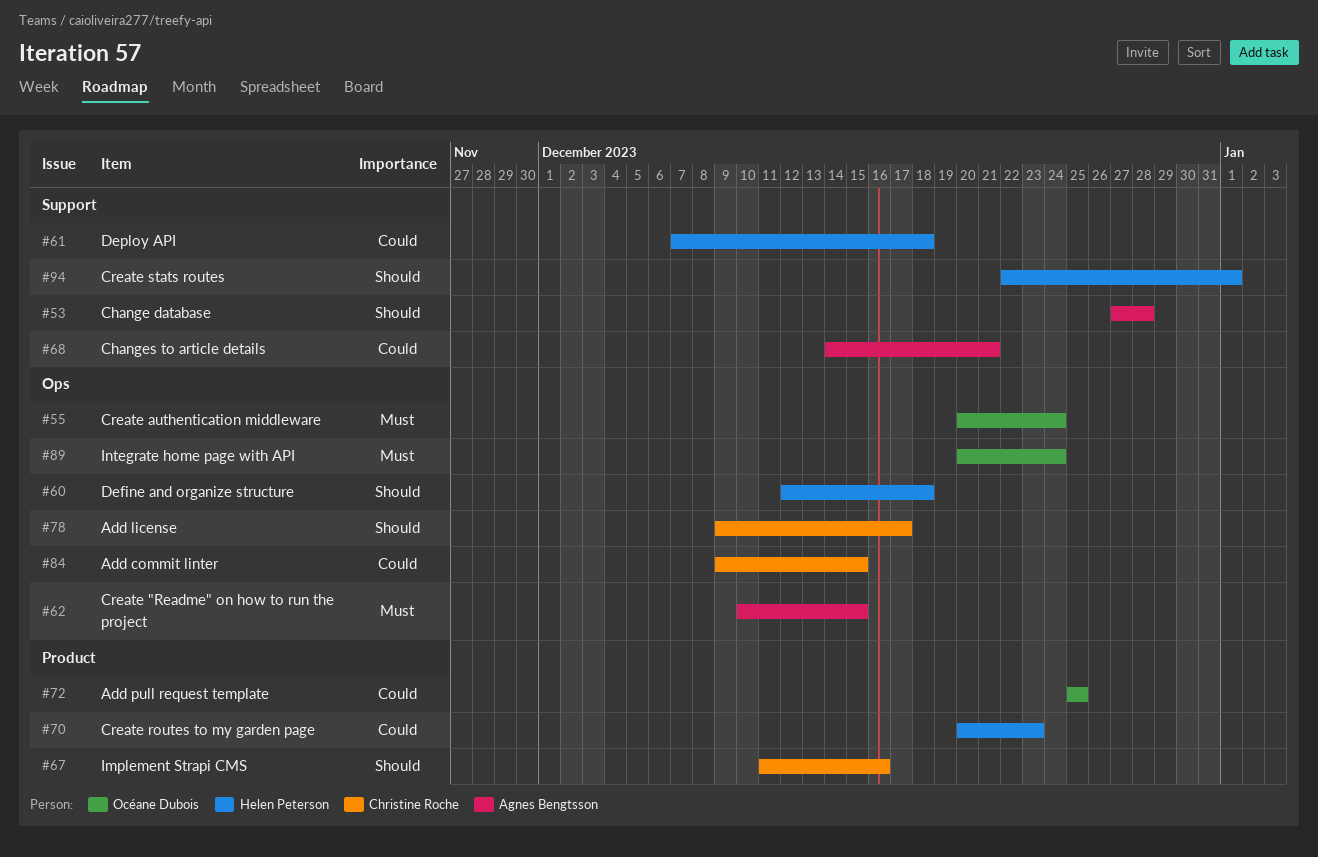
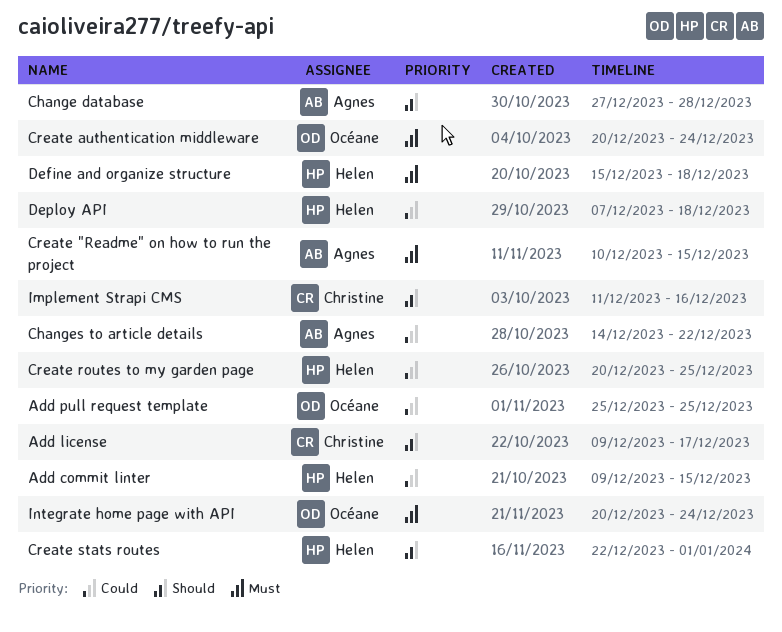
Add commit linter, owner: Christine Roche -> Helen Peterson
Changes to article details, due: Dec 21 -> Dec 22
Create routes to my garden page, due: Dec 23 -> Dec 25
Define and organize structure, priority: Should -> Must
Define and organize structure, start: Dec 12 -> Dec 15

